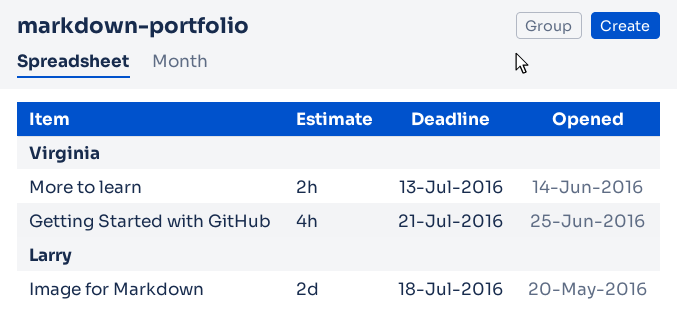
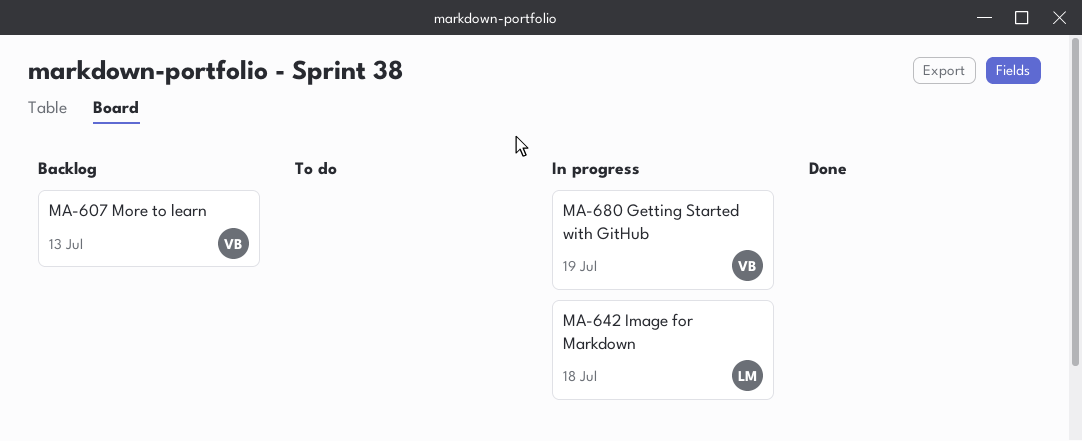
Getting Started with GitHub, due: Jul 21 -> Jul 19

